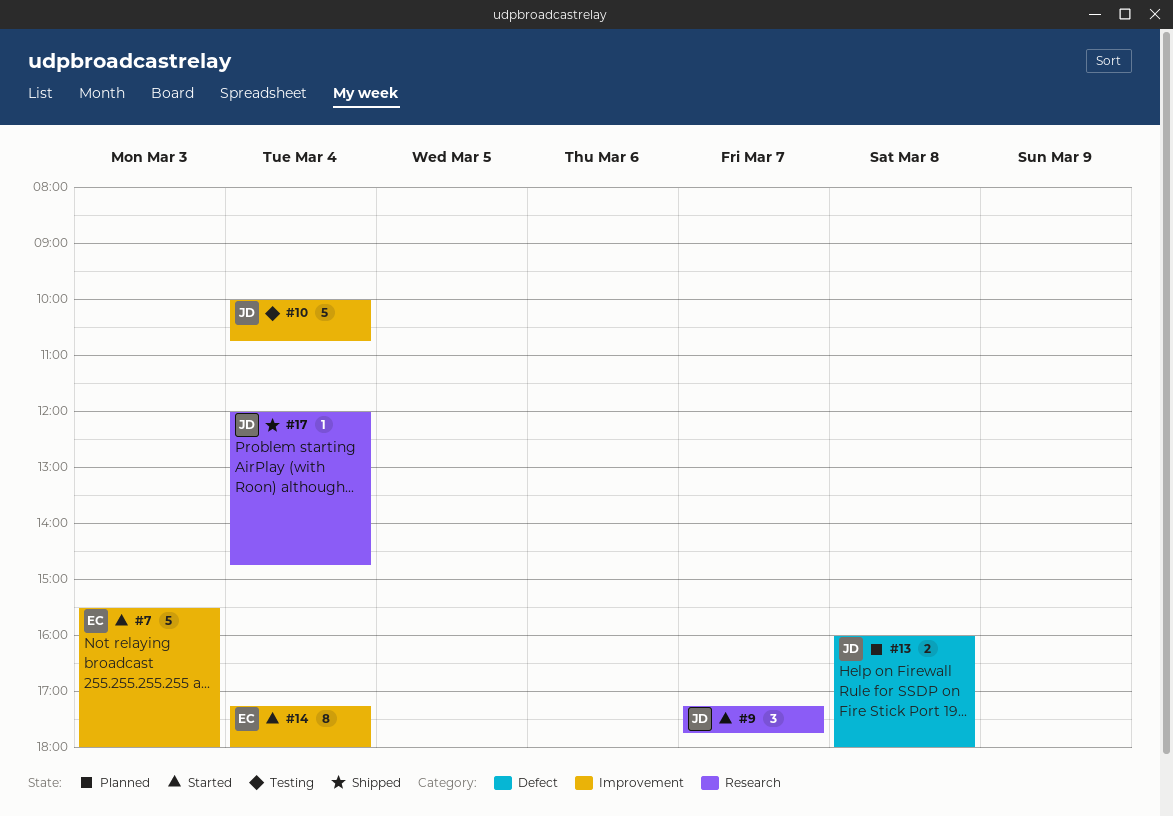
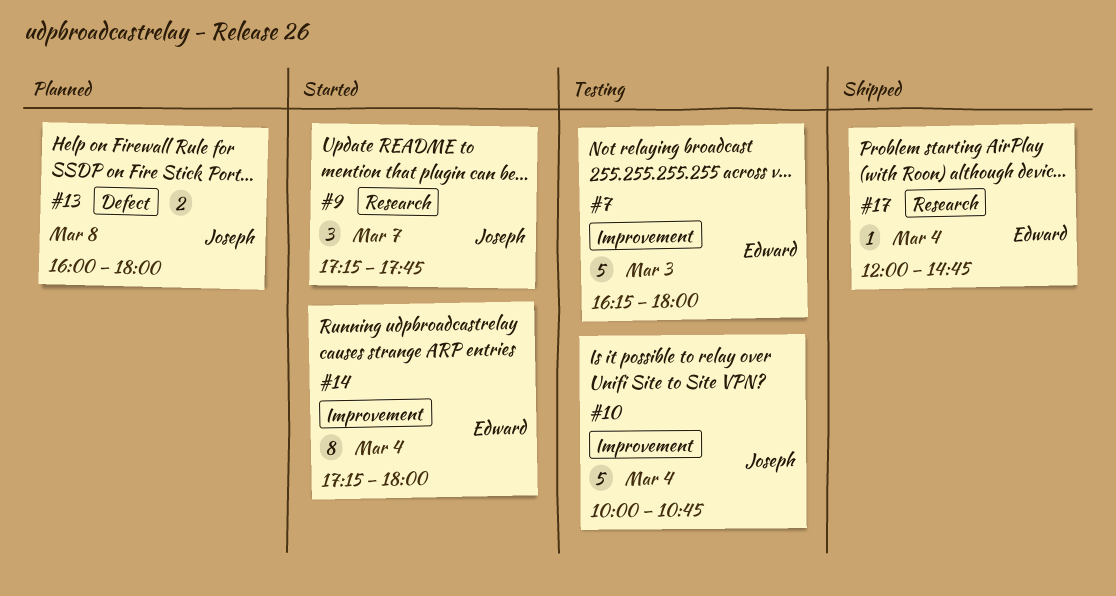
#7, status: Started -> Testing
#7, begins: 15:30 -> 16:15
#17, owner: Joseph -> Edward

